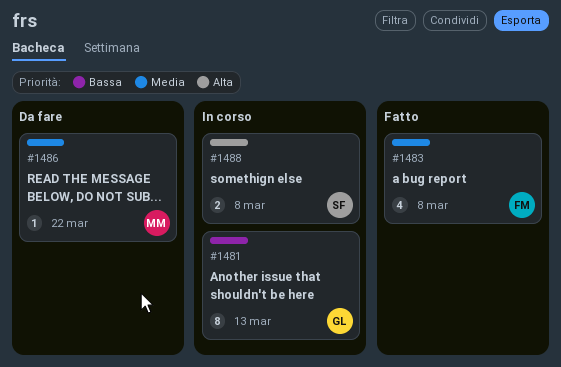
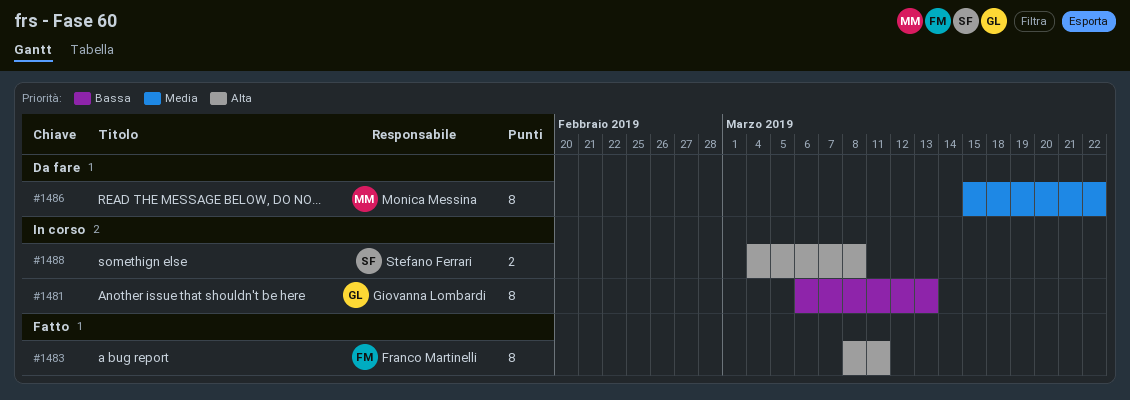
#1483, priority: Media -> Alta
#1483, estimate: 4 -> 8
#1483, due: Mar 8 -> Mar 11
#1486, estimate: 1 -> 8

